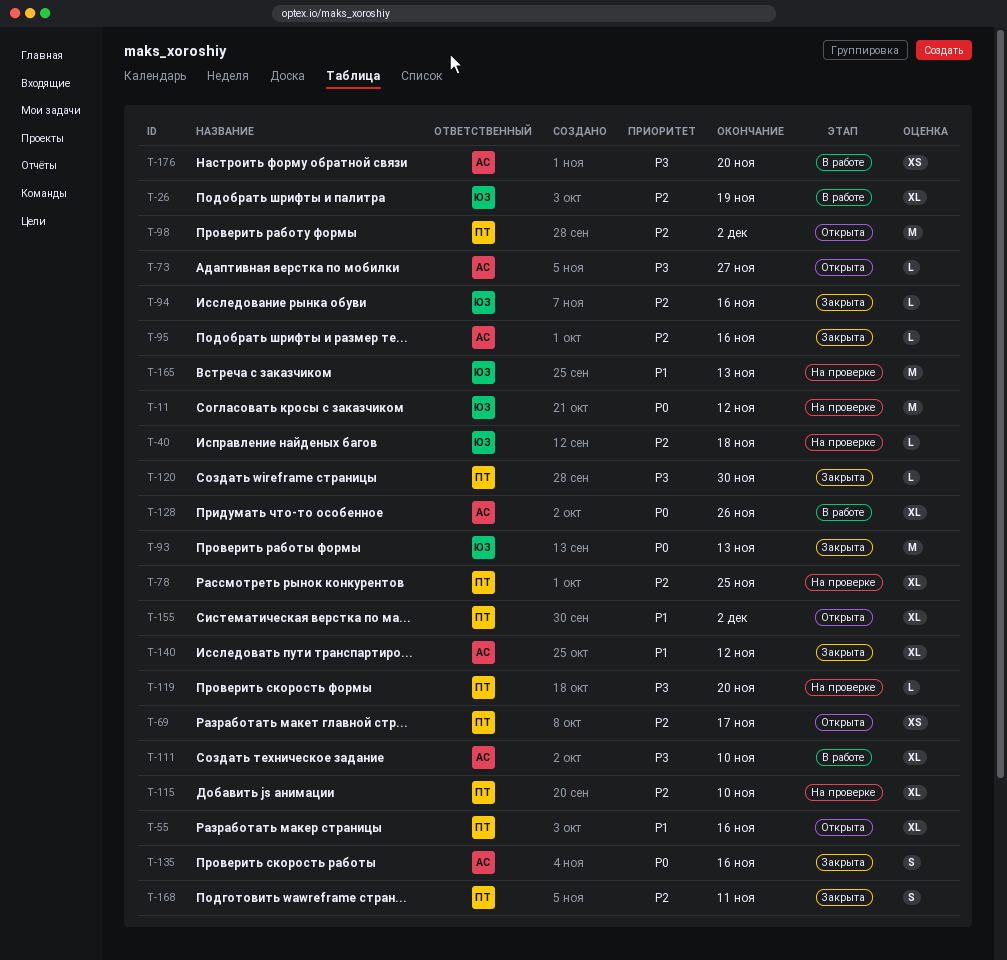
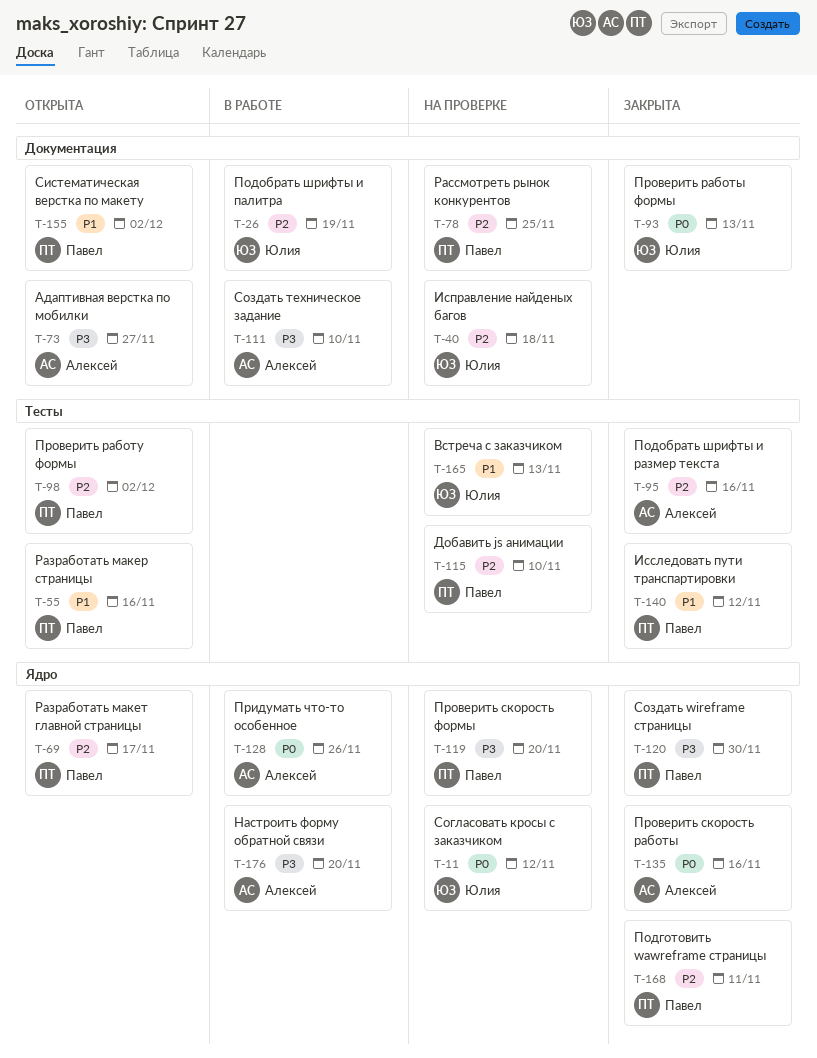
T-94: present -> none
T-140, owner: Алексей -> Павел

